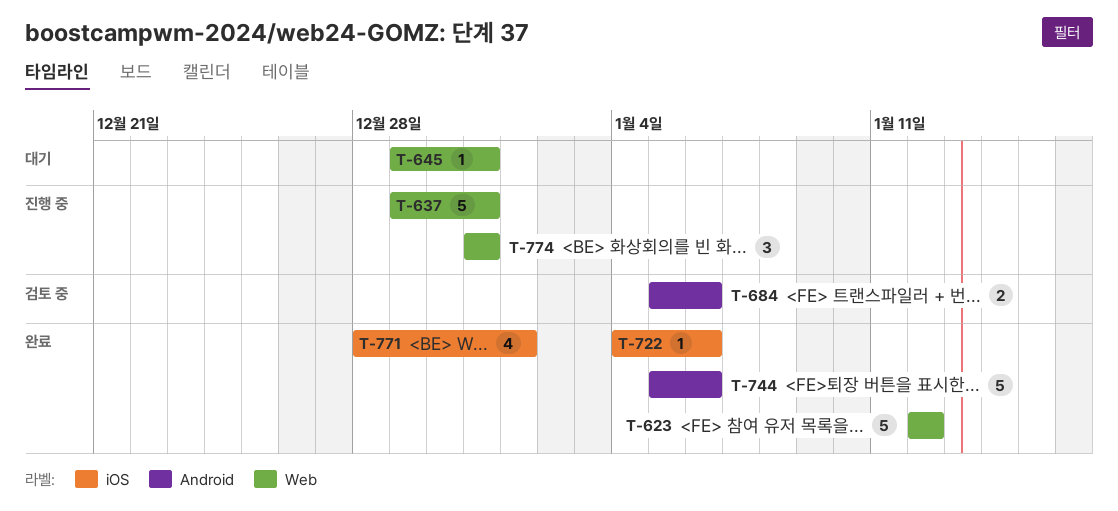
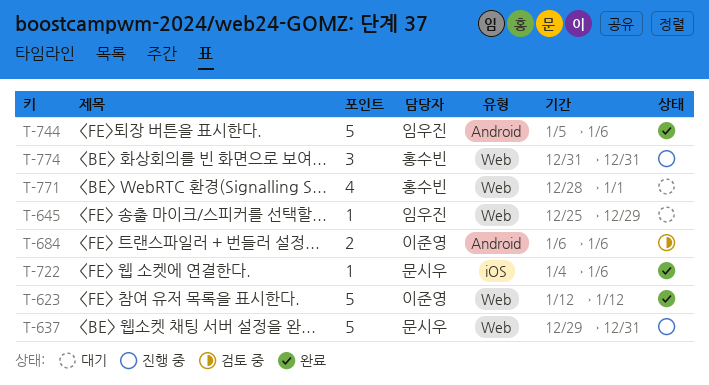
T-645, start: Dec 29 -> Dec 25
T-645, due: Dec 31 -> Dec 29
T-684, start: Jan 5 -> Jan 6
T-771, status: 완료 -> 대기
T-771, label: iOS -> Web

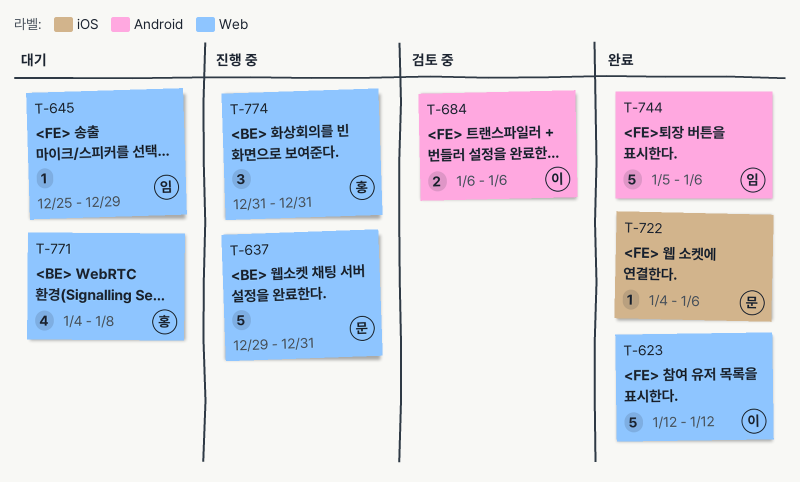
T-771, start: Dec 28 -> Jan 4
T-771, due: Jan 1 -> Jan 8

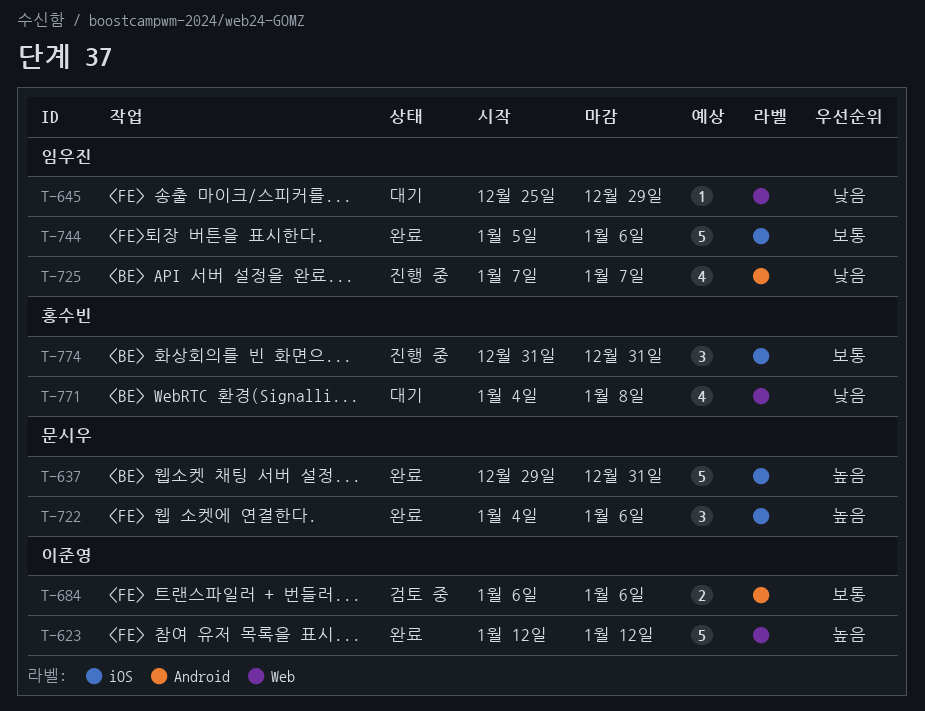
T-637, status: 진행 중 -> 완료
T-637, label: Web -> iOS
T-722, estimate: 1 -> 3
T-725: none -> present
T-744, label: Android -> iOS
T-774, label: Web -> iOS

